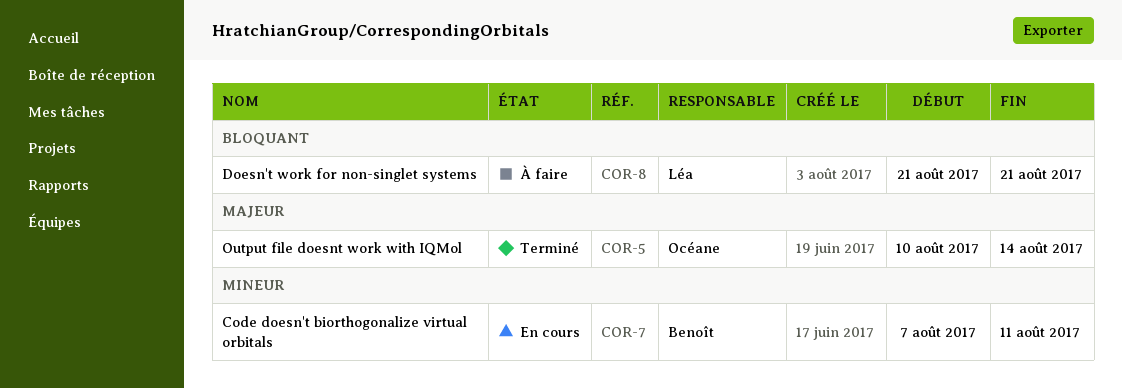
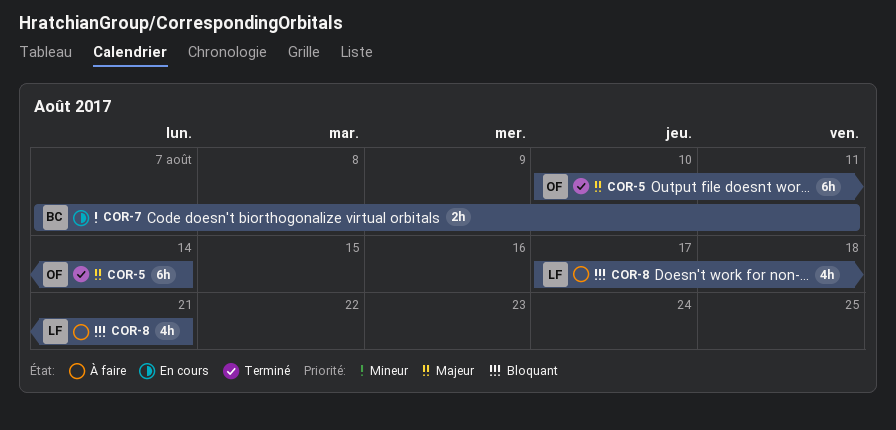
COR-8, start: Aug 21 -> Aug 17

